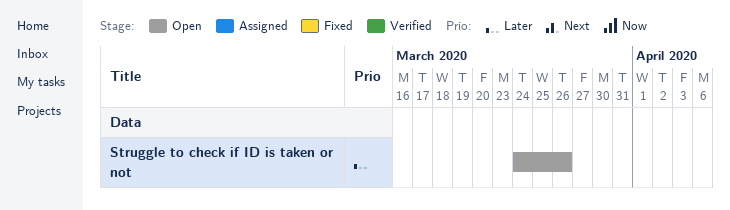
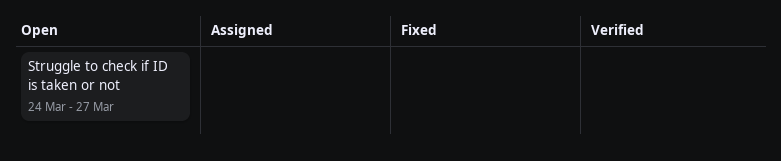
Struggle to check if ID is taken or not, due: Mar 26 -> Mar 27

